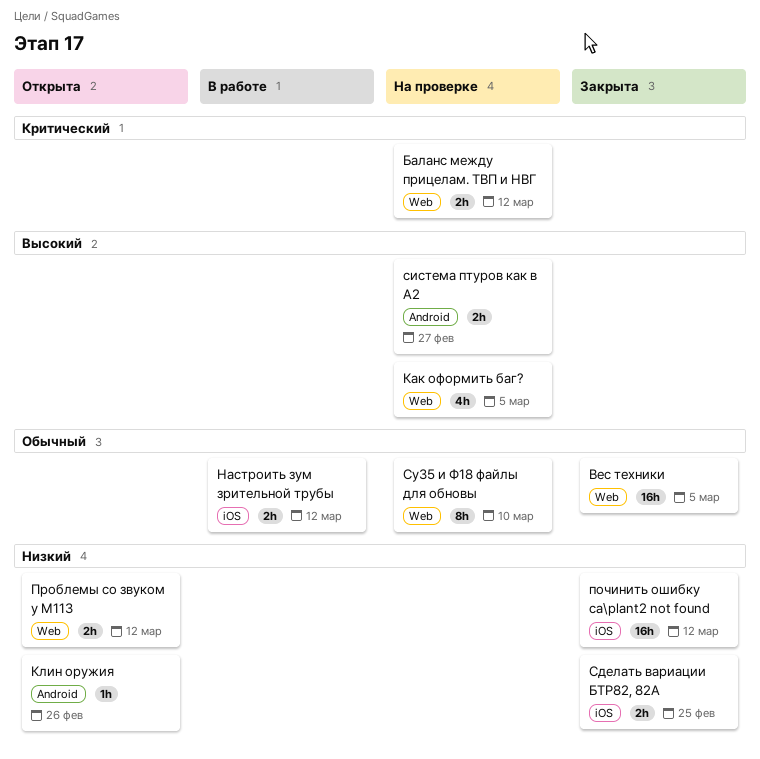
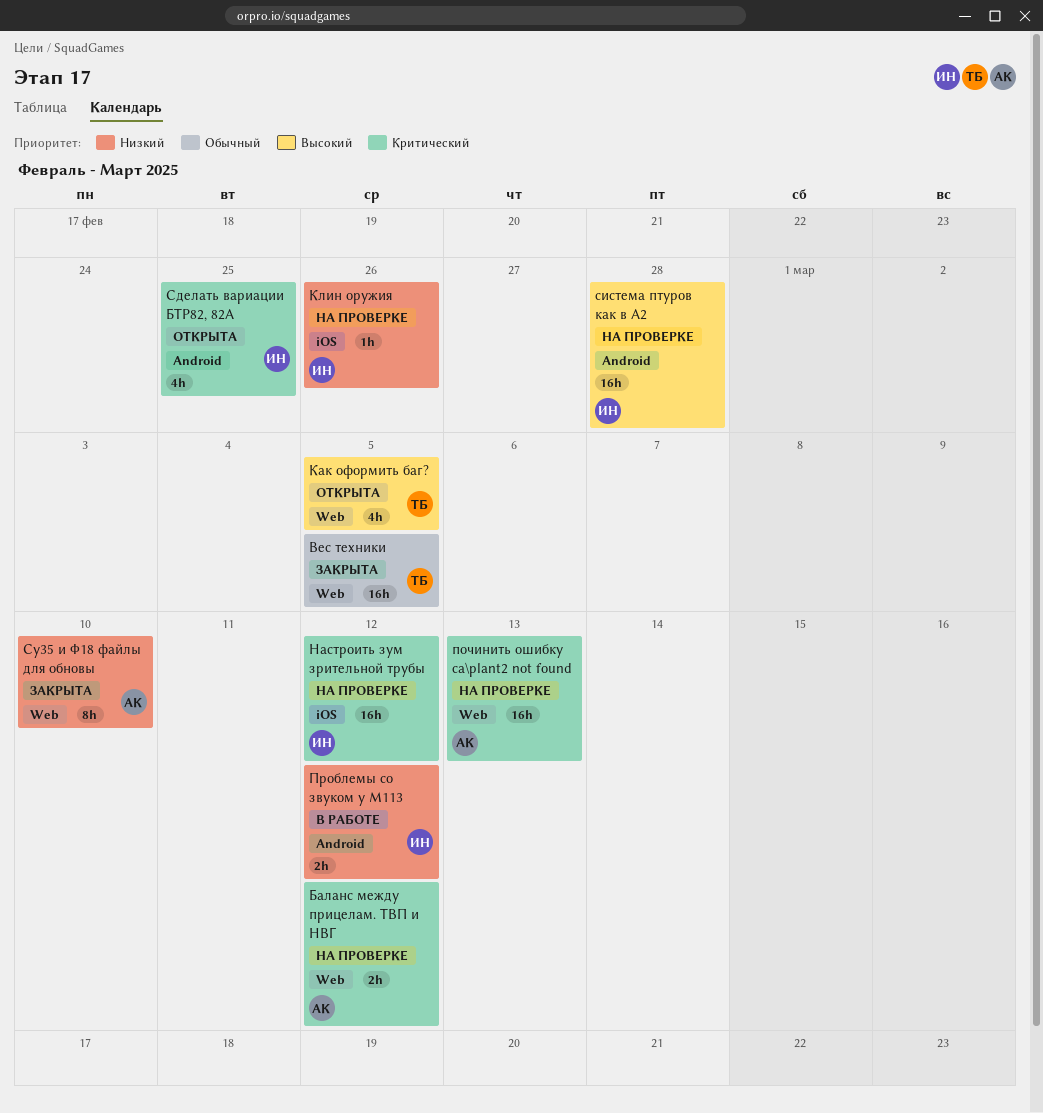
Как оформить баг?, status: На проверке -> Открыта
Клин оружия, status: Открыта -> На проверке
Клин оружия, label: Android -> iOS
Настроить зум зрительной трубы, status: В работе -> На проверке
Настроить зум зрительной трубы, priority: Обычный -> Критический
Настроить зум зрительной трубы, estimate: 2h -> 16h
починить ошибку ca\plant2 not found, status: Закрыта -> На проверке
починить ошибку ca\plant2 not found, priority: Низкий -> Критический
починить ошибку ca\plant2 not found, label: iOS -> Web
починить ошибку ca\plant2 not found, due: Mar 12 -> Mar 13
Проблемы со звуком у М113, status: Открыта -> В работе
Проблемы со звуком у М113, label: Web -> Android
Сделать вариации БТР82, 82А, status: Закрыта -> Открыта
Сделать вариации БТР82, 82А, priority: Низкий -> Критический
Сделать вариации БТР82, 82А, label: iOS -> Android
Сделать вариации БТР82, 82А, estimate: 2h -> 4h
система птуров как в А2, estimate: 2h -> 16h
система птуров как в А2, due: Feb 27 -> Feb 28
Су35 и Ф18 файлы для обновы, status: На проверке -> Закрыта
Су35 и Ф18 файлы для обновы, priority: Обычный -> Низкий

